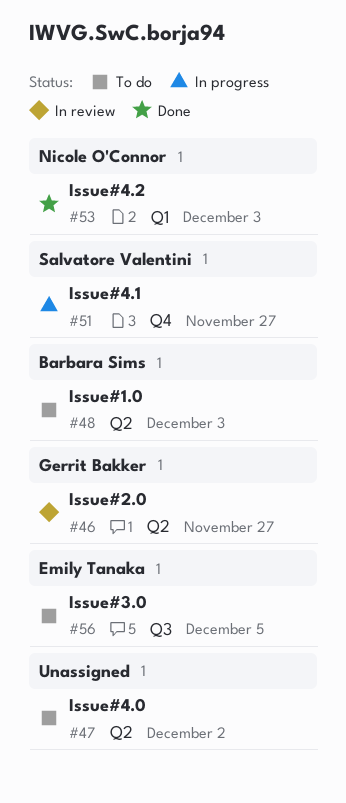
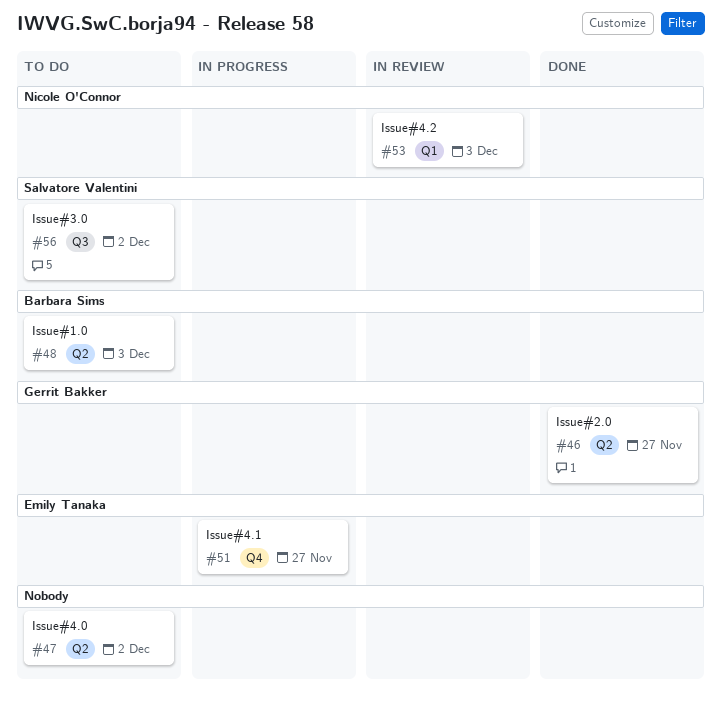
#46, status: In review -> Done
#51, owner: Salvatore Valentini -> Emily Tanaka
#53, status: Done -> In review
#56, owner: Emily Tanaka -> Salvatore Valentini
#56, due: Dec 5 -> Dec 2

